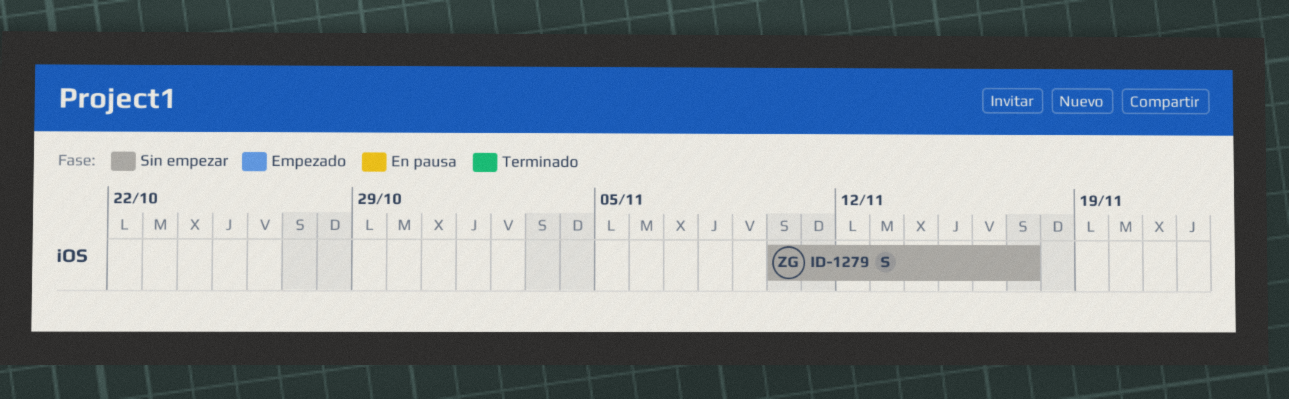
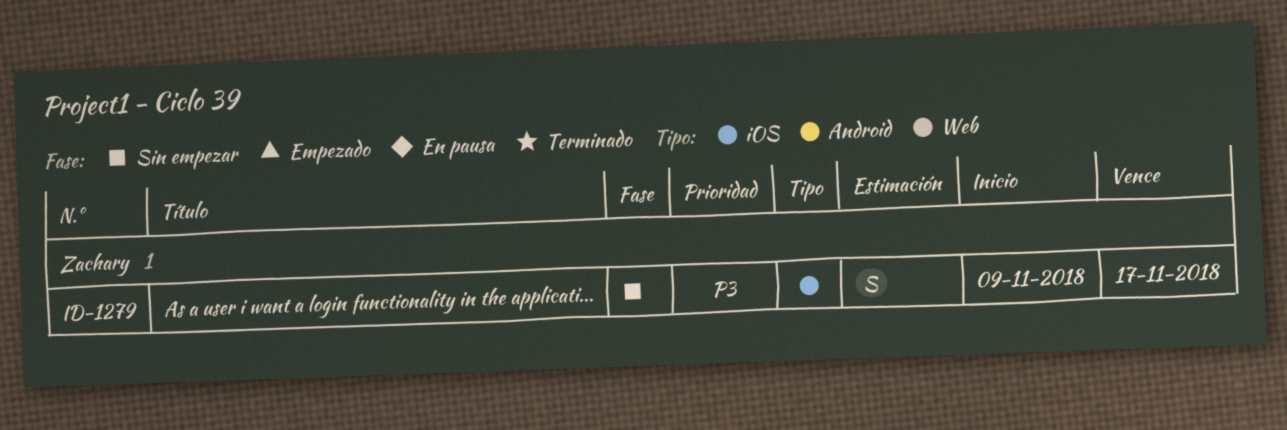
ID-1279, start: Nov 10 -> Nov 9

